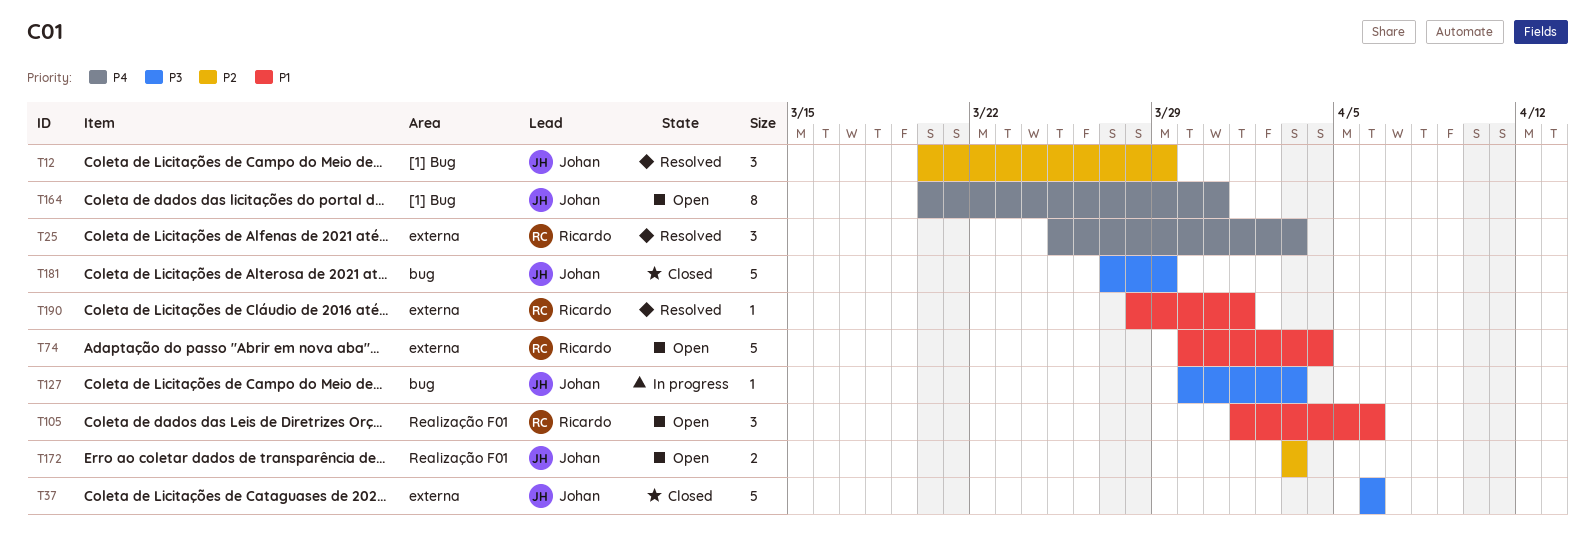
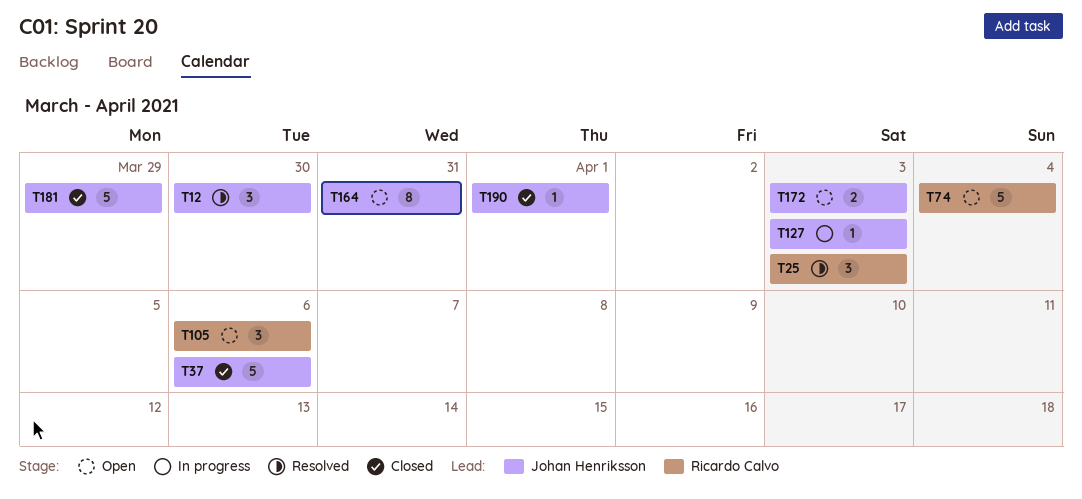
T12, due: Mar 29 -> Mar 30
T190, status: Resolved -> Closed
T190, owner: Ricardo Calvo -> Johan Henriksson

